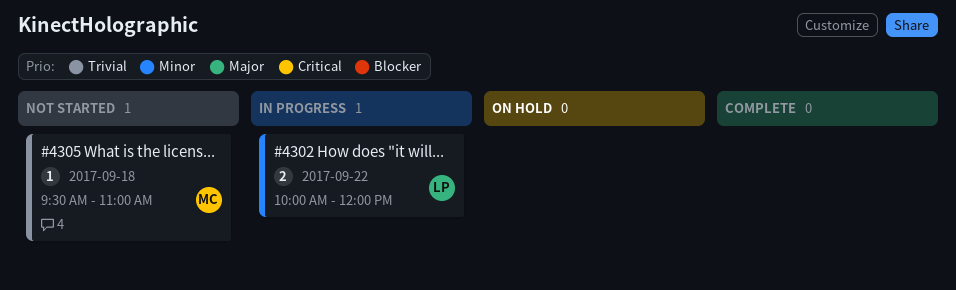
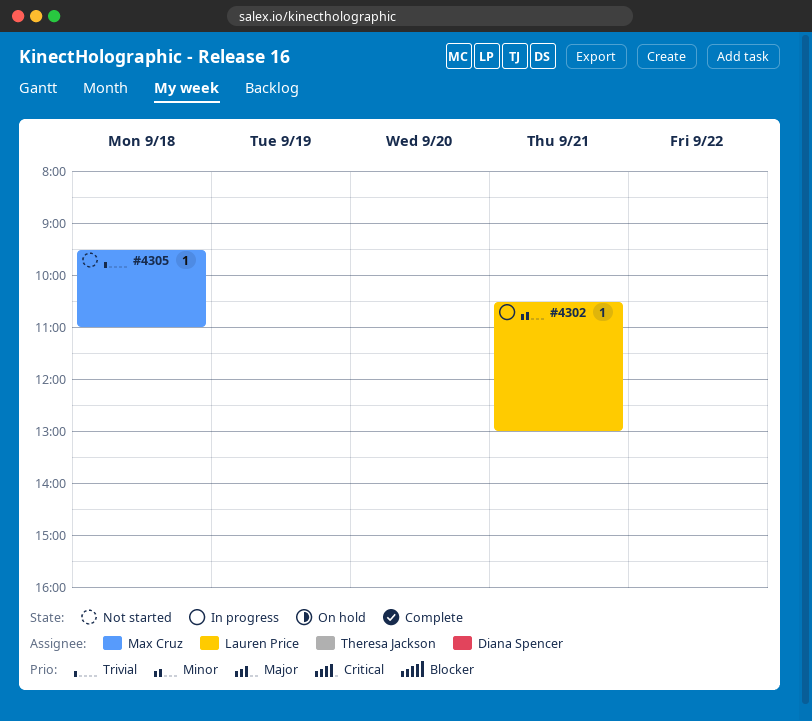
#4302, estimate: 2 -> 1
#4302, day: Sep 22 -> Sep 21
#4302, begins: 10:00 -> 10:30
#4302, ends: 12:00 -> 13:00

